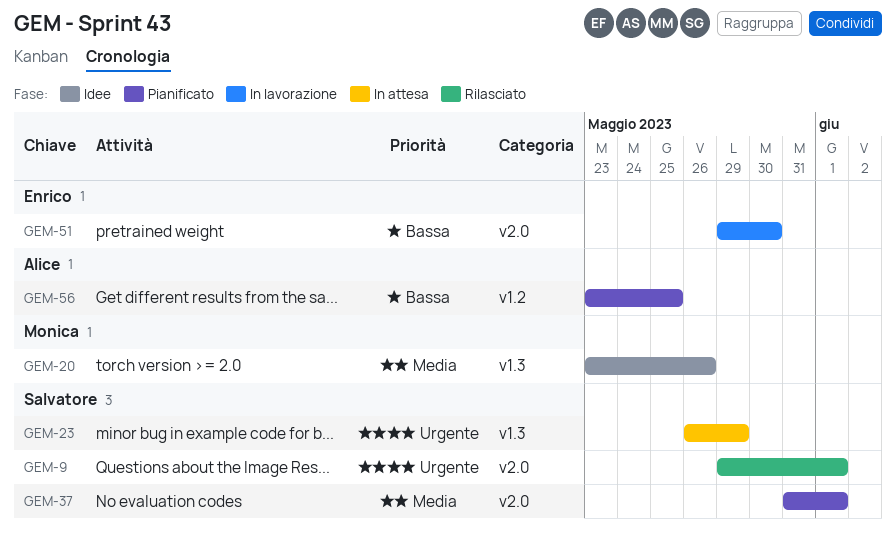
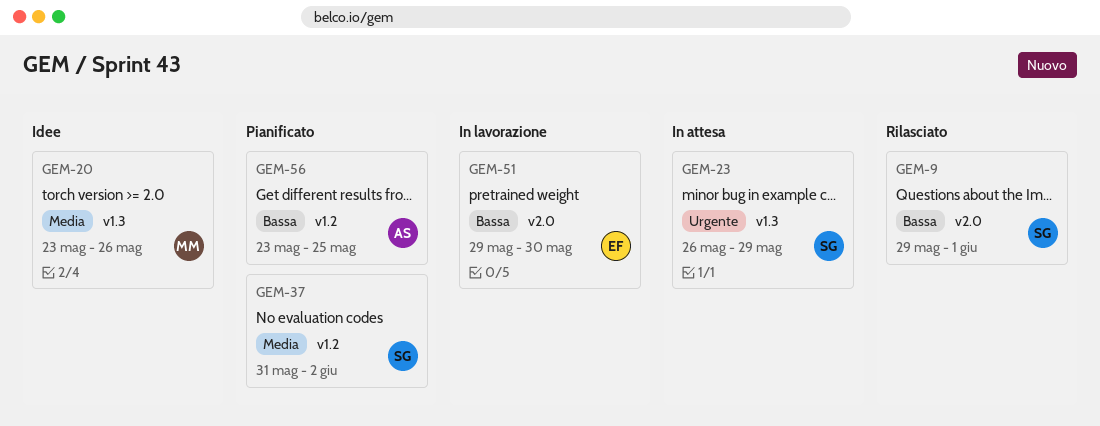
GEM-9, priority: Urgente -> Bassa
GEM-37, label: v2.0 -> v1.2
GEM-37, due: Jun 1 -> Jun 2

